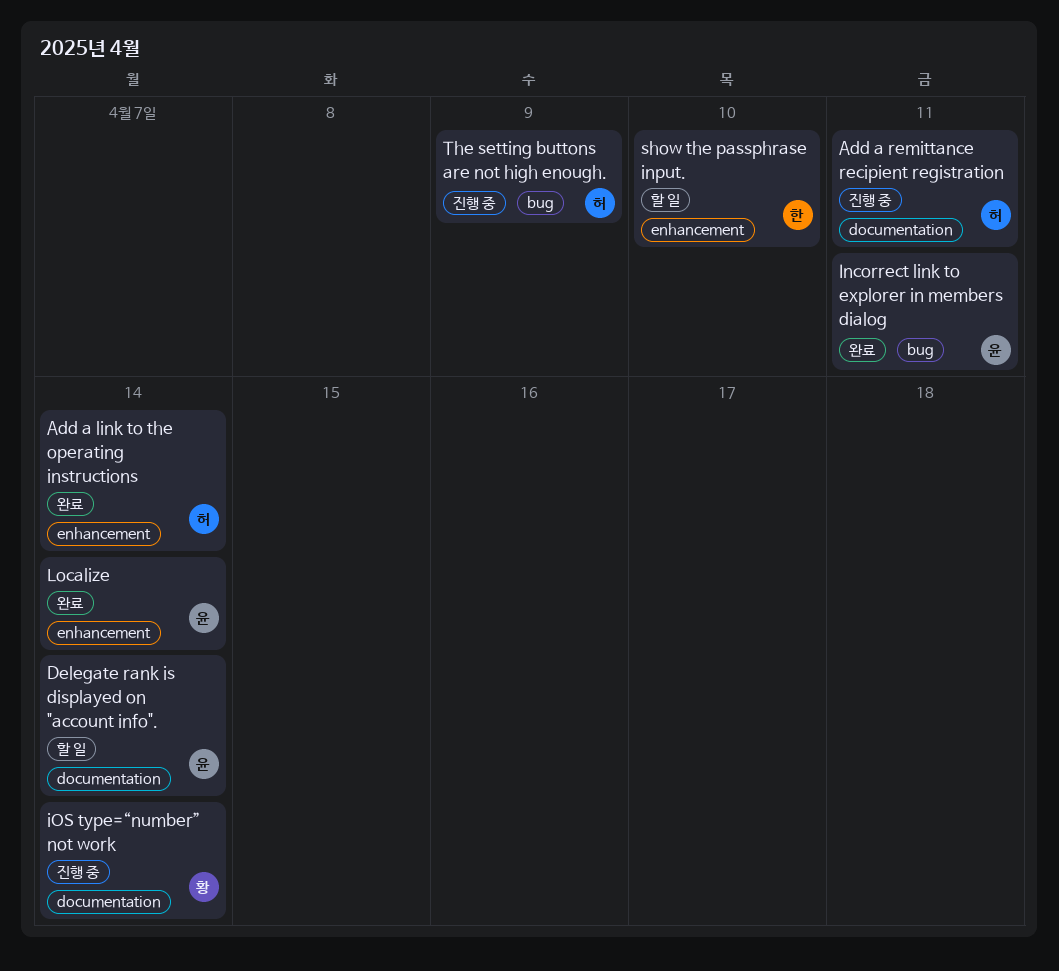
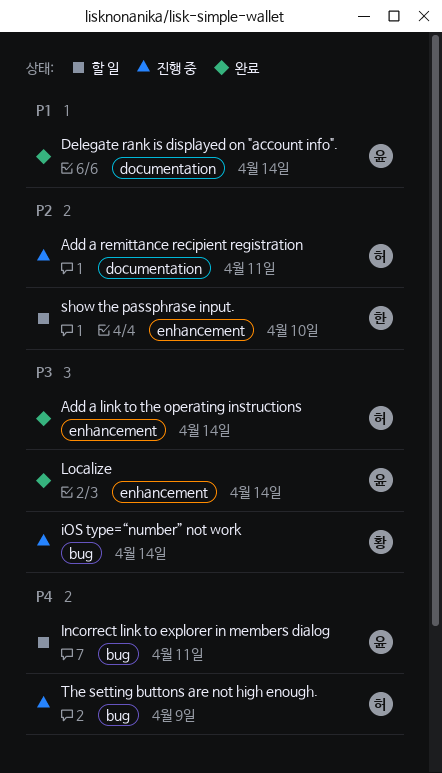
Delegate rank is displayed on "account info"., status: 할 일 -> 완료
Incorrect link to explorer in members dialog, status: 완료 -> 할 일
iOS type=“number” not work, label: documentation -> bug

